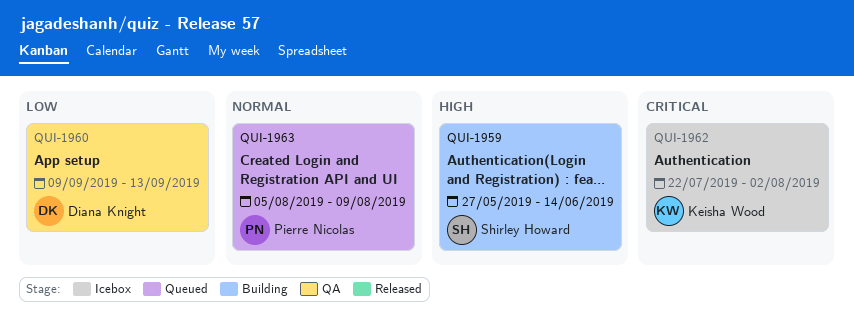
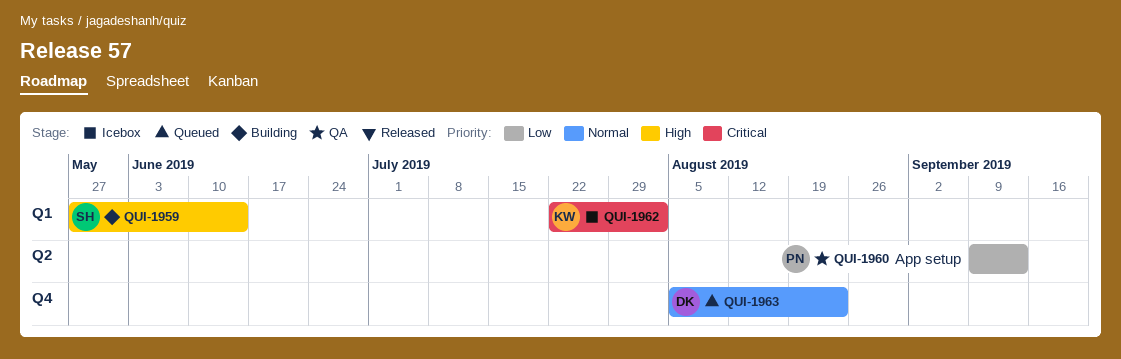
QUI-1960, owner: Diana Knight -> Pierre Nicolas
QUI-1963, owner: Pierre Nicolas -> Diana Knight
QUI-1963, due: Aug 9 -> Aug 23

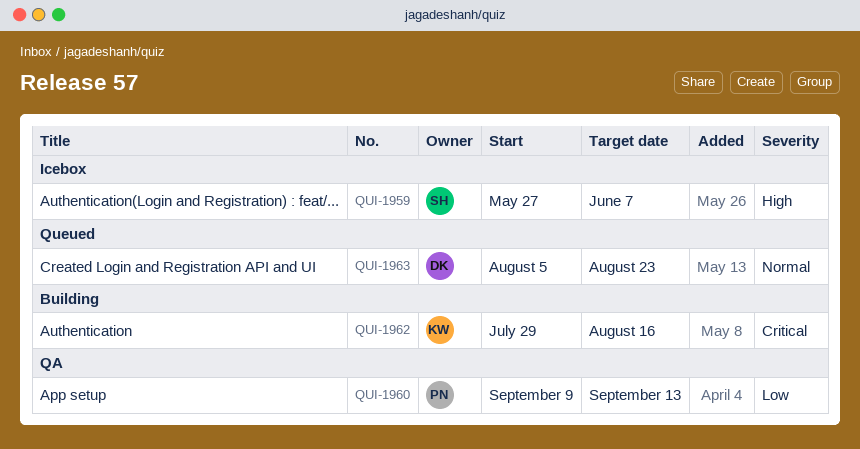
QUI-1959, status: Building -> Icebox
QUI-1959, due: Jun 14 -> Jun 7
QUI-1962, status: Icebox -> Building
QUI-1962, start: Jul 22 -> Jul 29
QUI-1962, due: Aug 2 -> Aug 16

